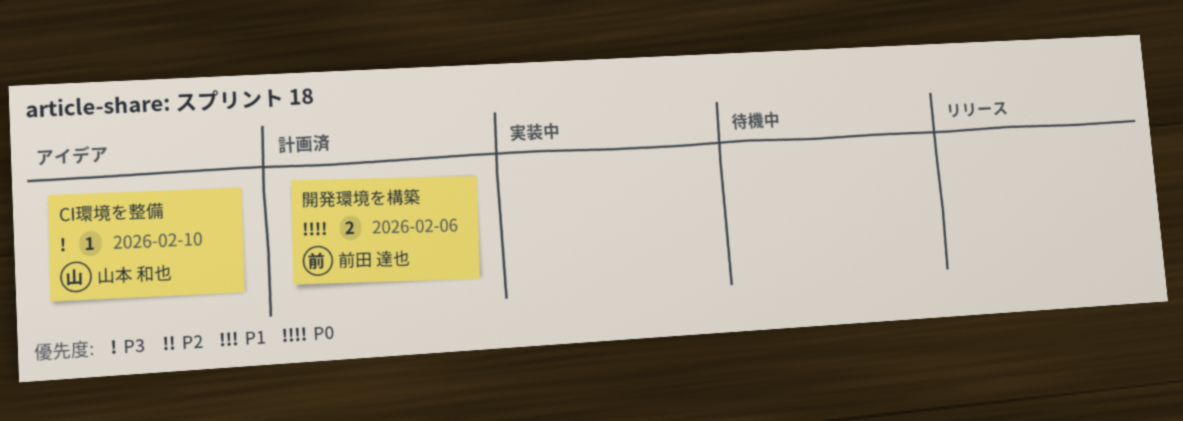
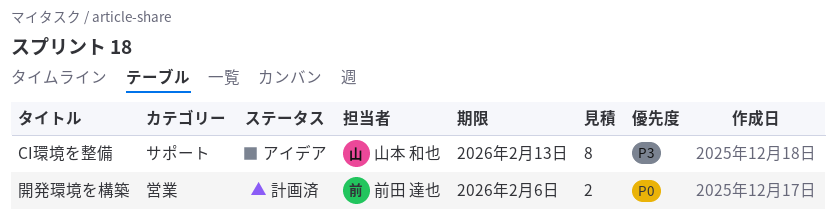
CI環境を整備, estimate: 1 -> 8
CI環境を整備, due: Feb 10 -> Feb 13

